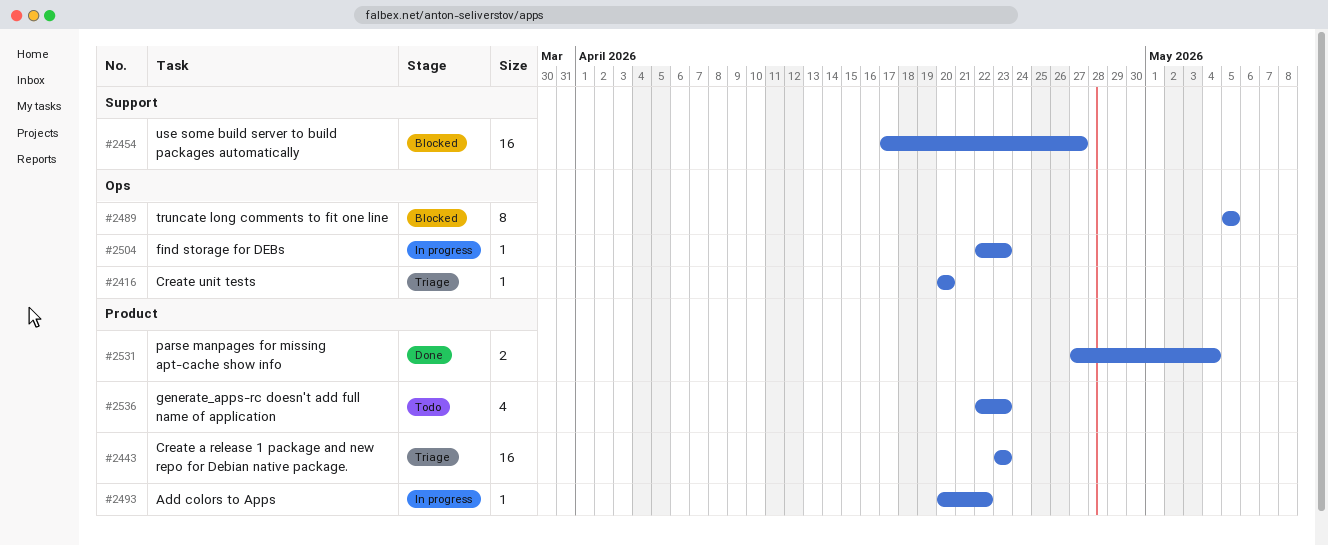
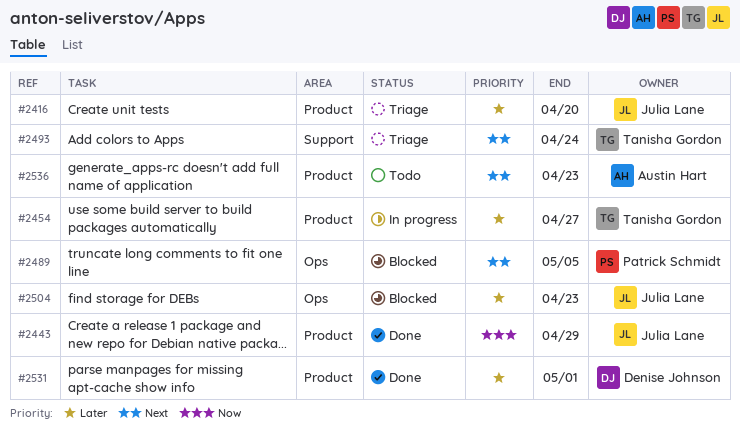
#2416, label: Ops -> Product
#2443, status: Triage -> Done
#2443, due: Apr 23 -> Apr 29
#2454, status: Blocked -> In progress
#2454, label: Support -> Product
#2493, status: In progress -> Triage
#2493, label: Product -> Support
#2493, due: Apr 22 -> Apr 24
#2504, status: In progress -> Blocked
#2531, due: May 4 -> May 1

